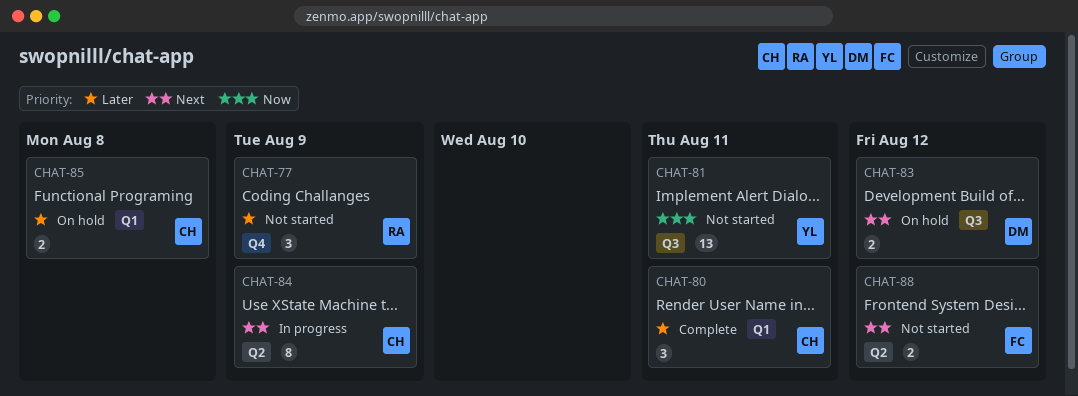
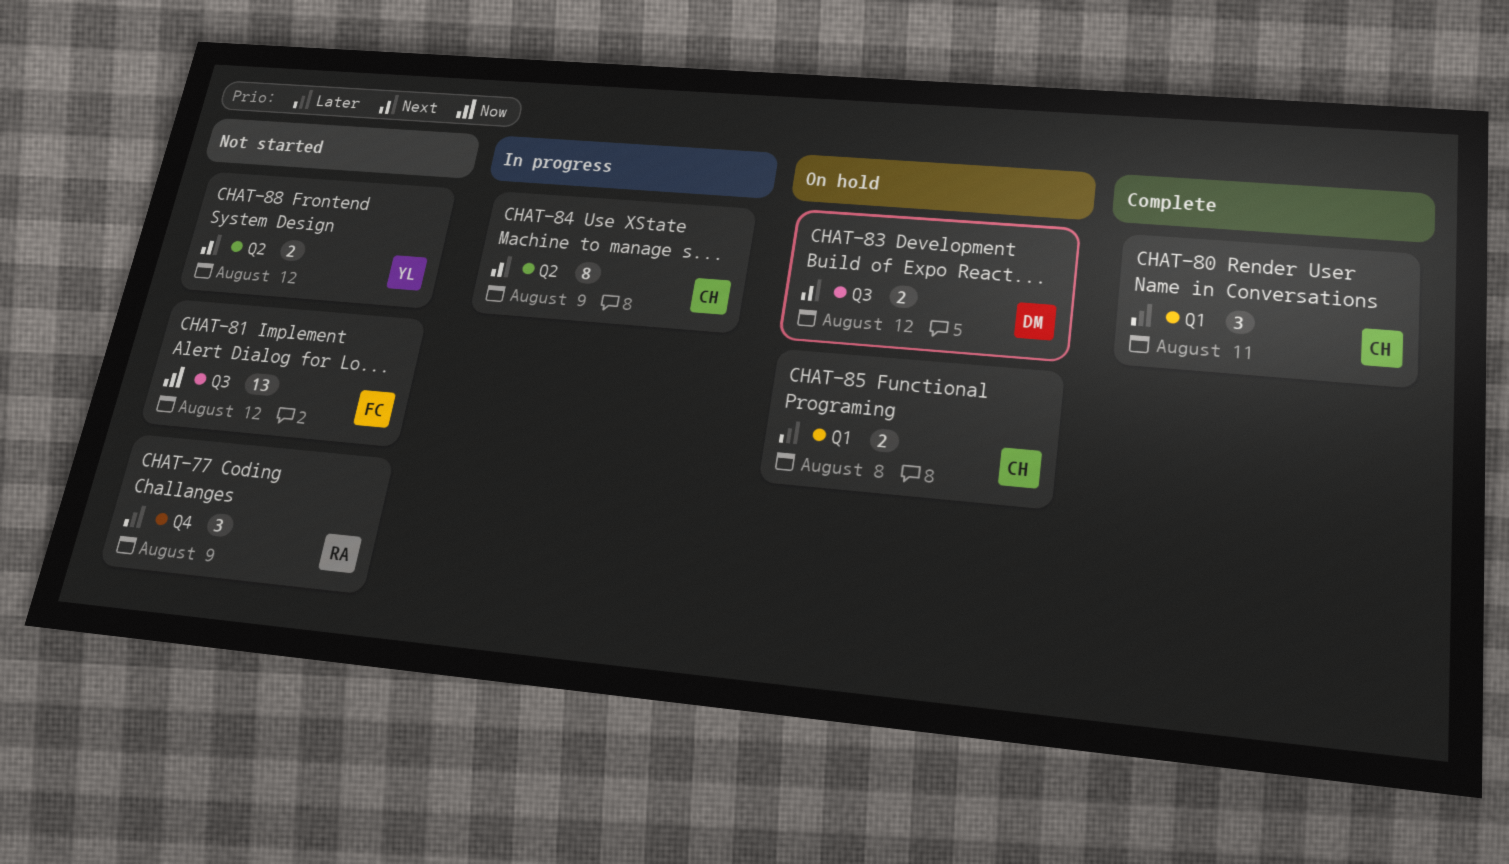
CHAT-81, owner: YL -> FC
CHAT-81, due: Aug 11 -> Aug 12
CHAT-88, owner: FC -> YL

